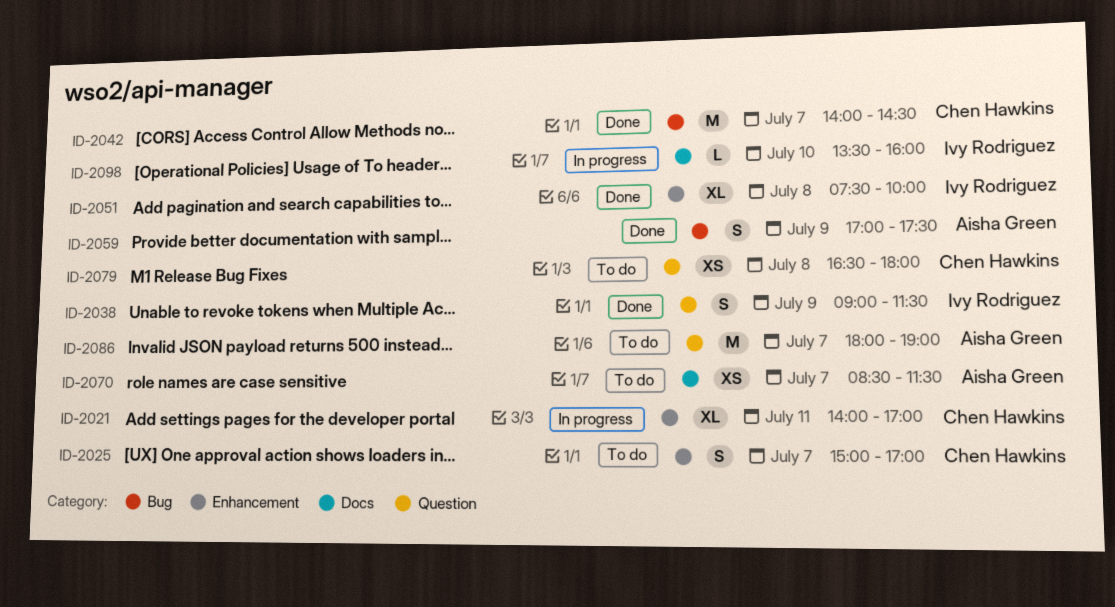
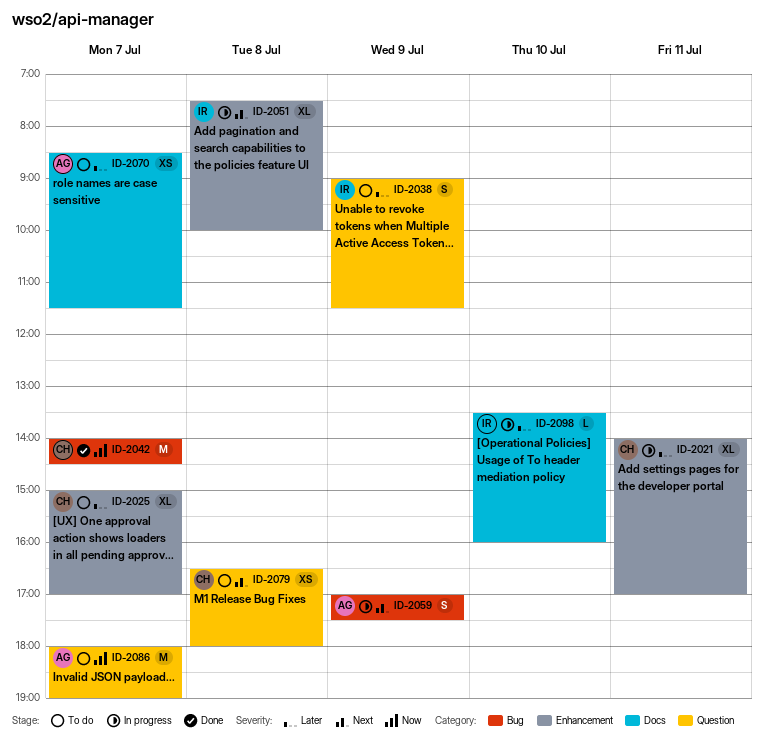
ID-2025, estimate: S -> XL
ID-2038, status: Done -> To do
ID-2051, status: Done -> In progress
ID-2059, status: Done -> In progress

